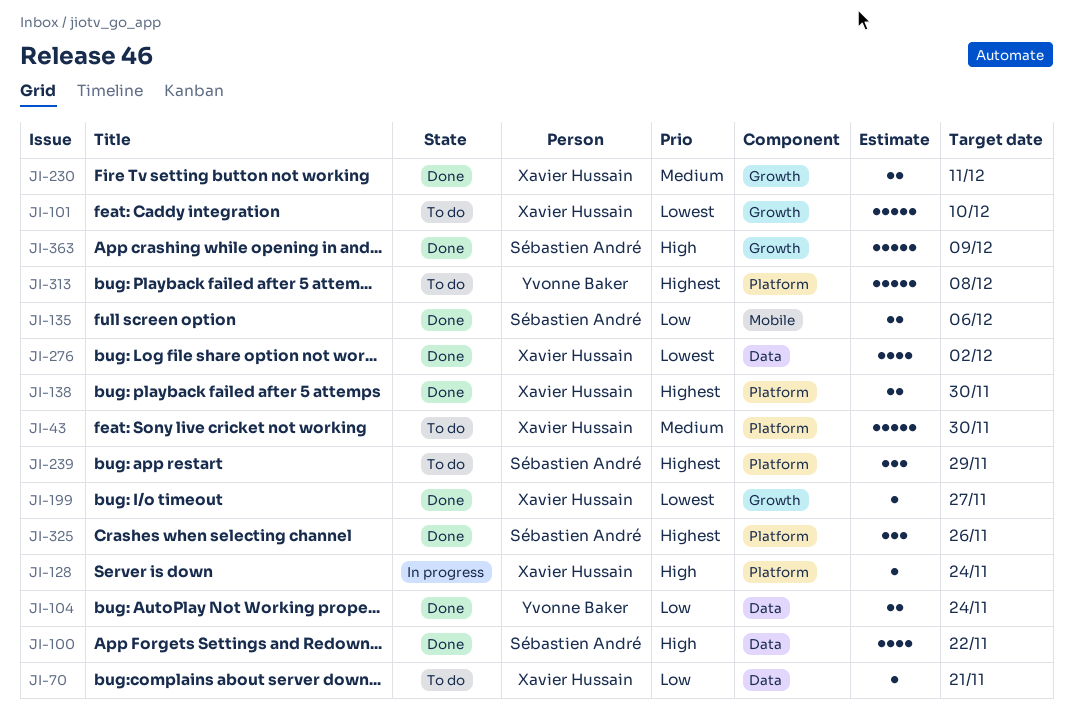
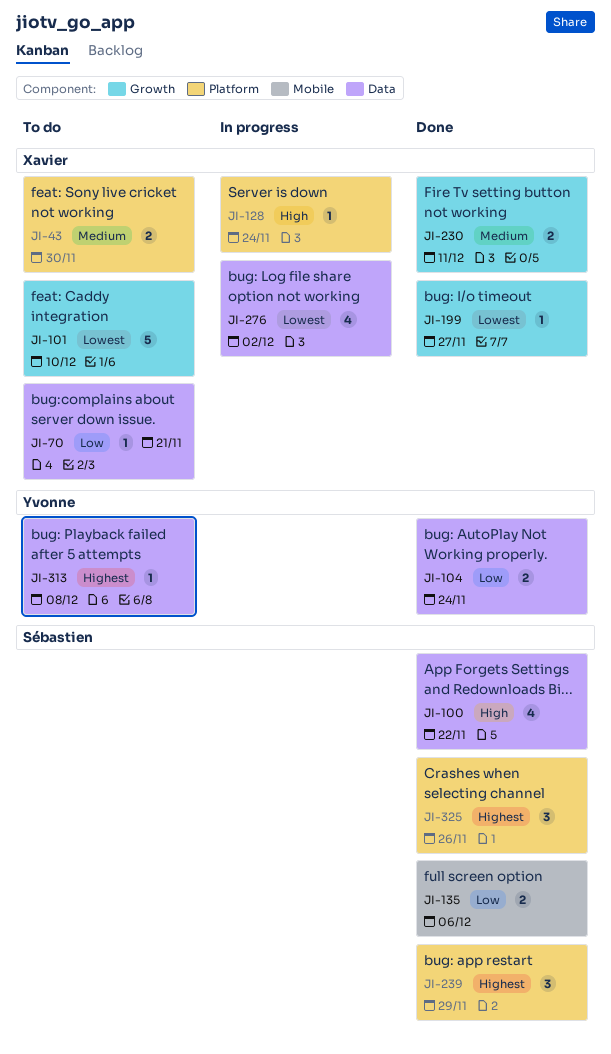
JI-43, estimate: 5 -> 2
JI-138: present -> none
JI-239, status: To do -> Done
JI-276, status: Done -> In progress
JI-313, label: Platform -> Data
JI-313, estimate: 5 -> 1
JI-363: present -> none

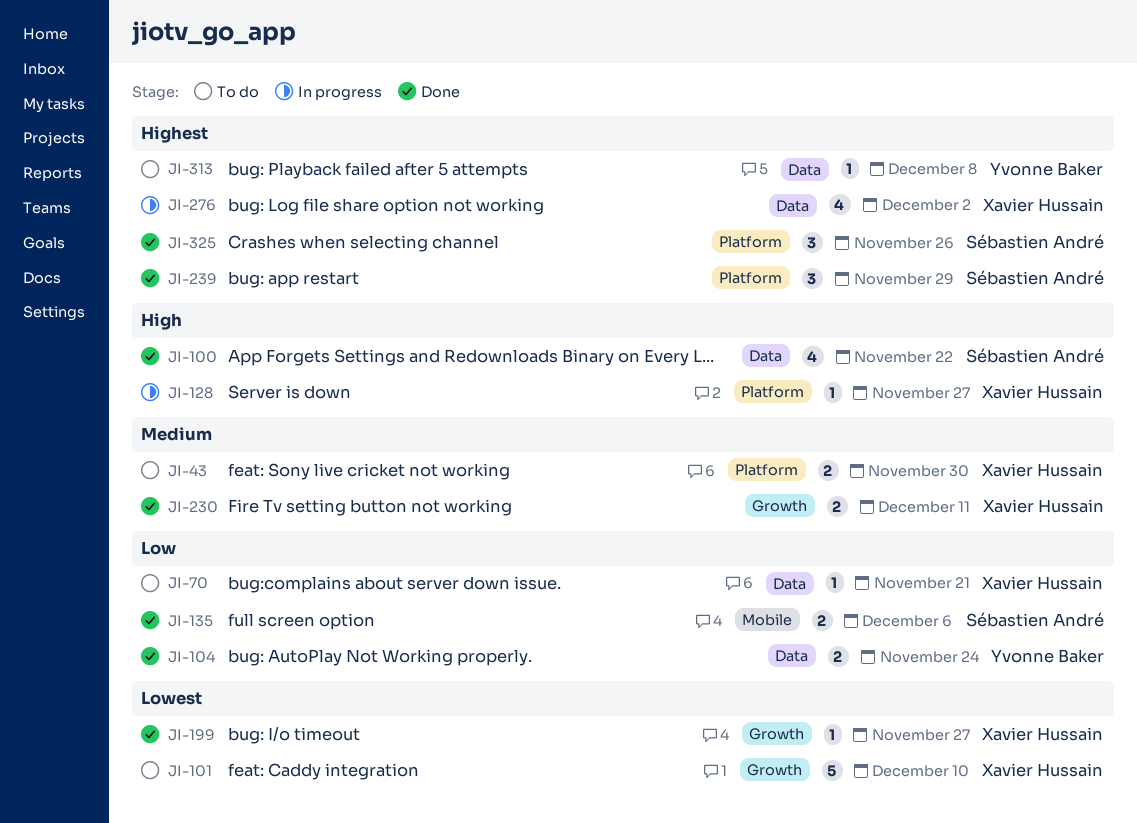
JI-128, due: Nov 24 -> Nov 27
JI-276, priority: Lowest -> Highest

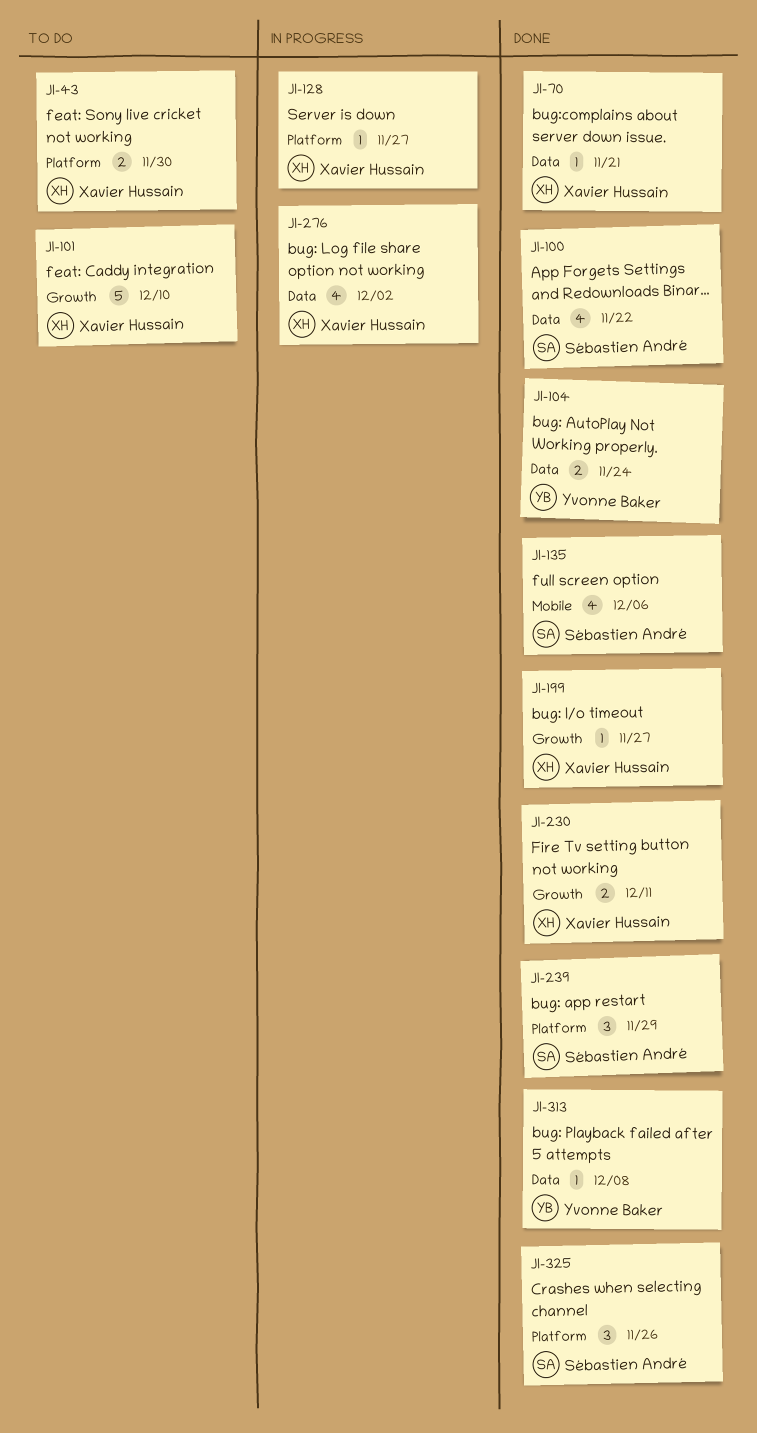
JI-70, status: To do -> Done
JI-135, estimate: 2 -> 4
JI-313, status: To do -> Done

